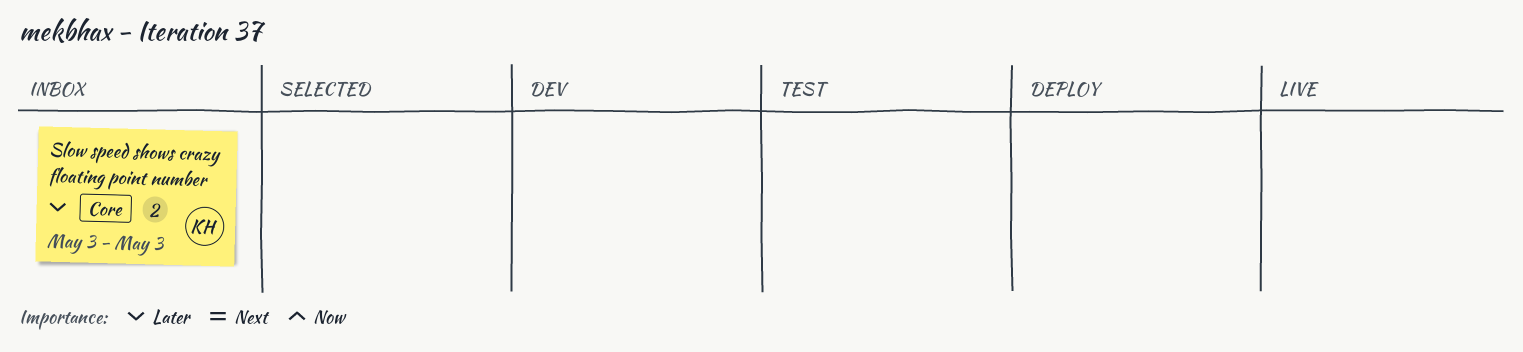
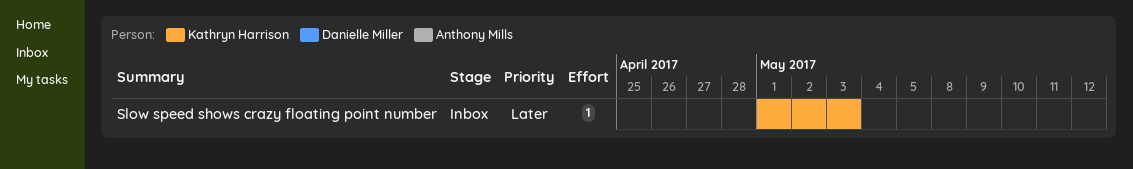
Slow speed shows crazy floating point number, estimate: 2 -> 1
Slow speed shows crazy floating point number, start: May 3 -> May 1

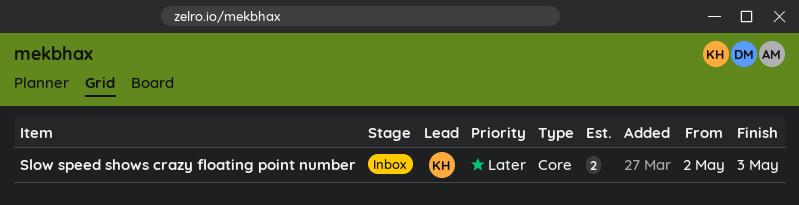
Slow speed shows crazy floating point number, estimate: 1 -> 2
Slow speed shows crazy floating point number, start: May 1 -> May 2

